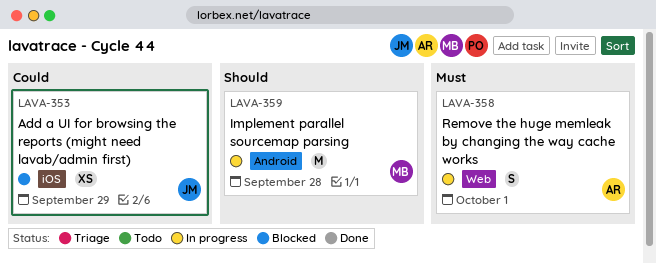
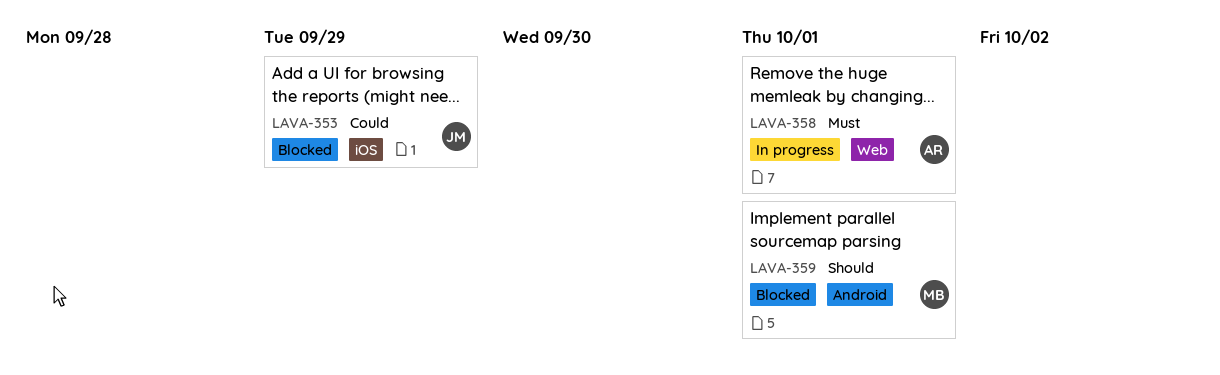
LAVA-359, status: In progress -> Blocked
LAVA-359, due: Sep 28 -> Oct 1

